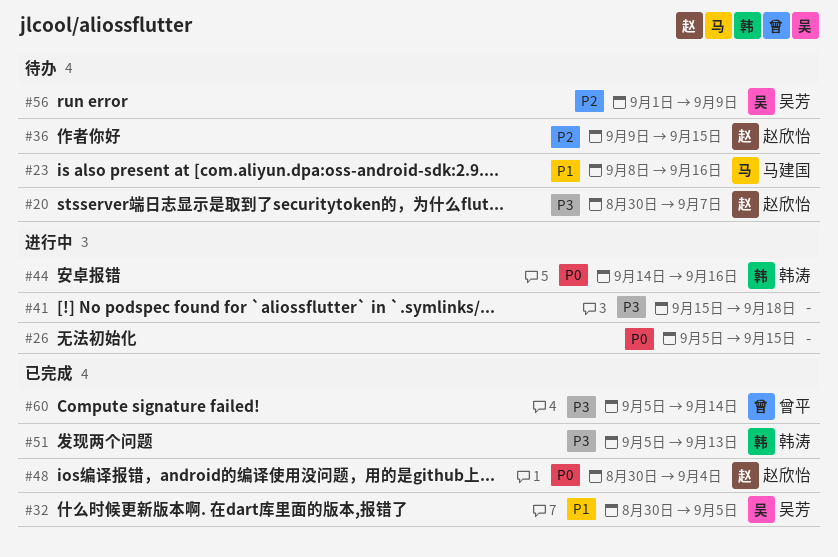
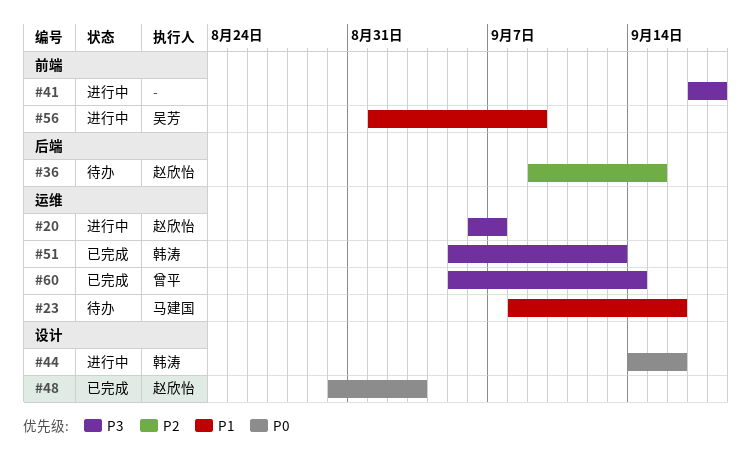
#20, status: 待办 -> 进行中
#20, start: Aug 30 -> Sep 6
#26: present -> none
#32: present -> none
#41, start: Sep 15 -> Sep 17
#48, due: Sep 4 -> Sep 3
#56, status: 待办 -> 进行中
#56, priority: P2 -> P1

